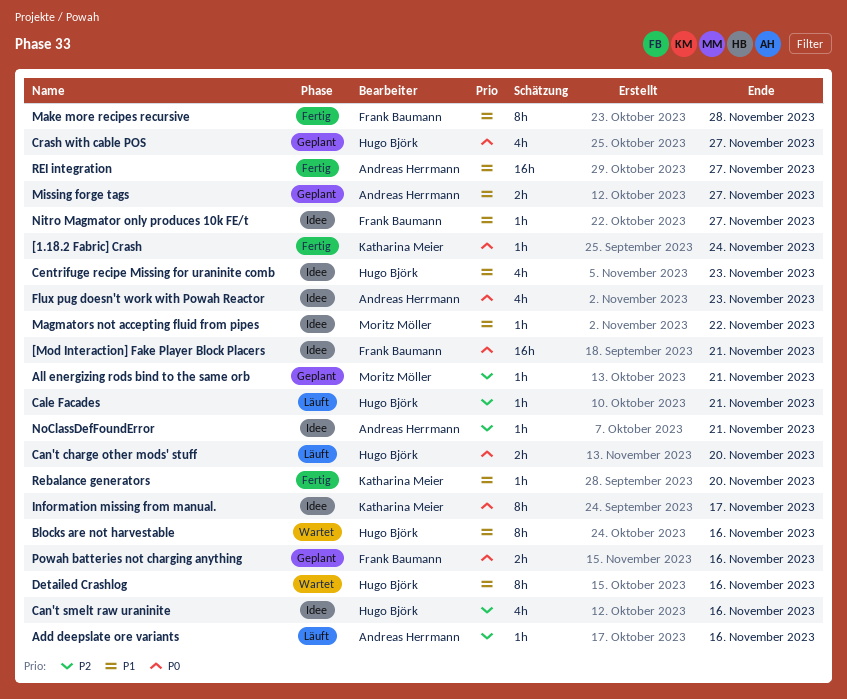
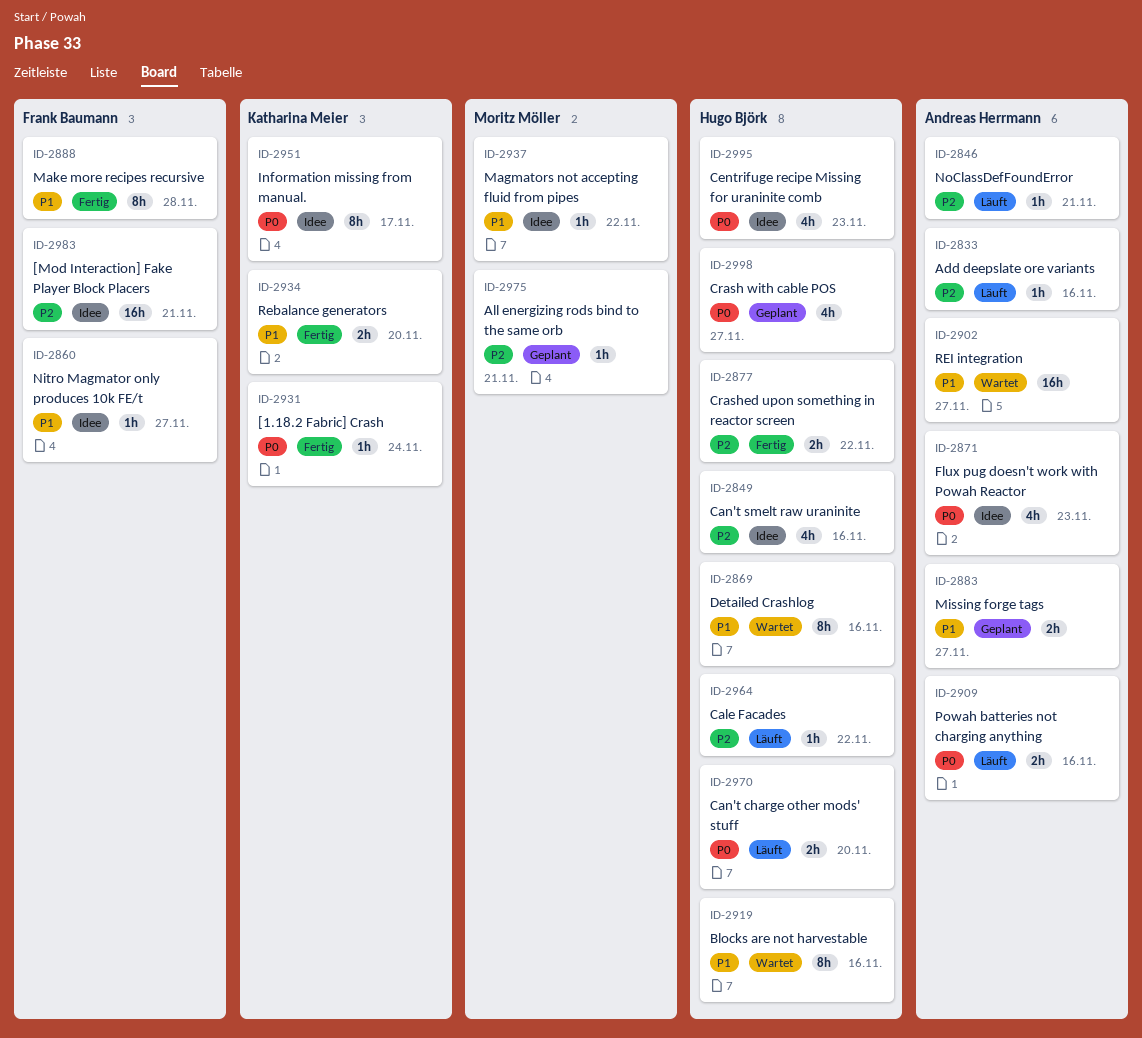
[Mod Interaction] Fake Player Block Placers, priority: P0 -> P2
Cale Facades, due: Nov 21 -> Nov 22
Centrifuge recipe Missing for uraninite comb, priority: P1 -> P0
Crashed upon something in reactor screen: none -> present
NoClassDefFoundError, status: Idee -> Läuft
Powah batteries not charging anything, status: Geplant -> Läuft
Powah batteries not charging anything, owner: Frank Baumann -> Andreas Herrmann
Rebalance generators, estimate: 1h -> 2h
REI integration, status: Fertig -> Wartet

